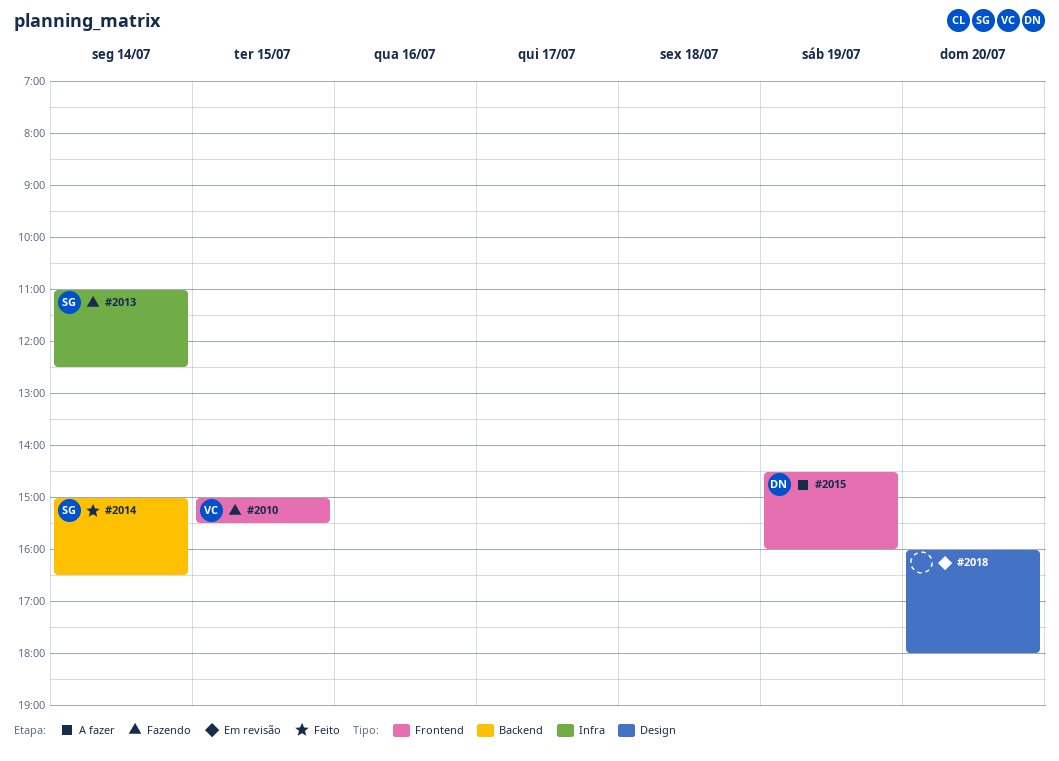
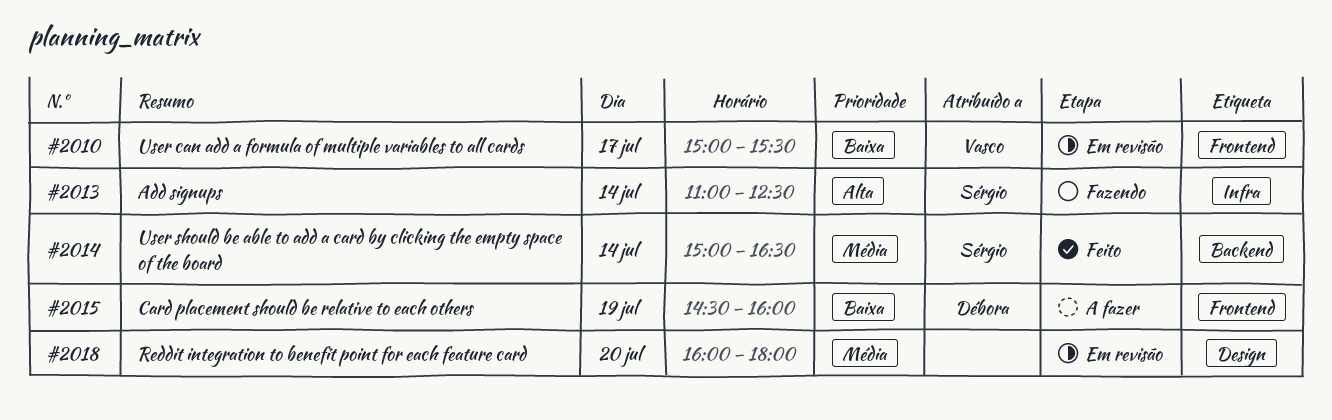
#2010, status: Fazendo -> Em revisão
#2010, day: Jul 15 -> Jul 17

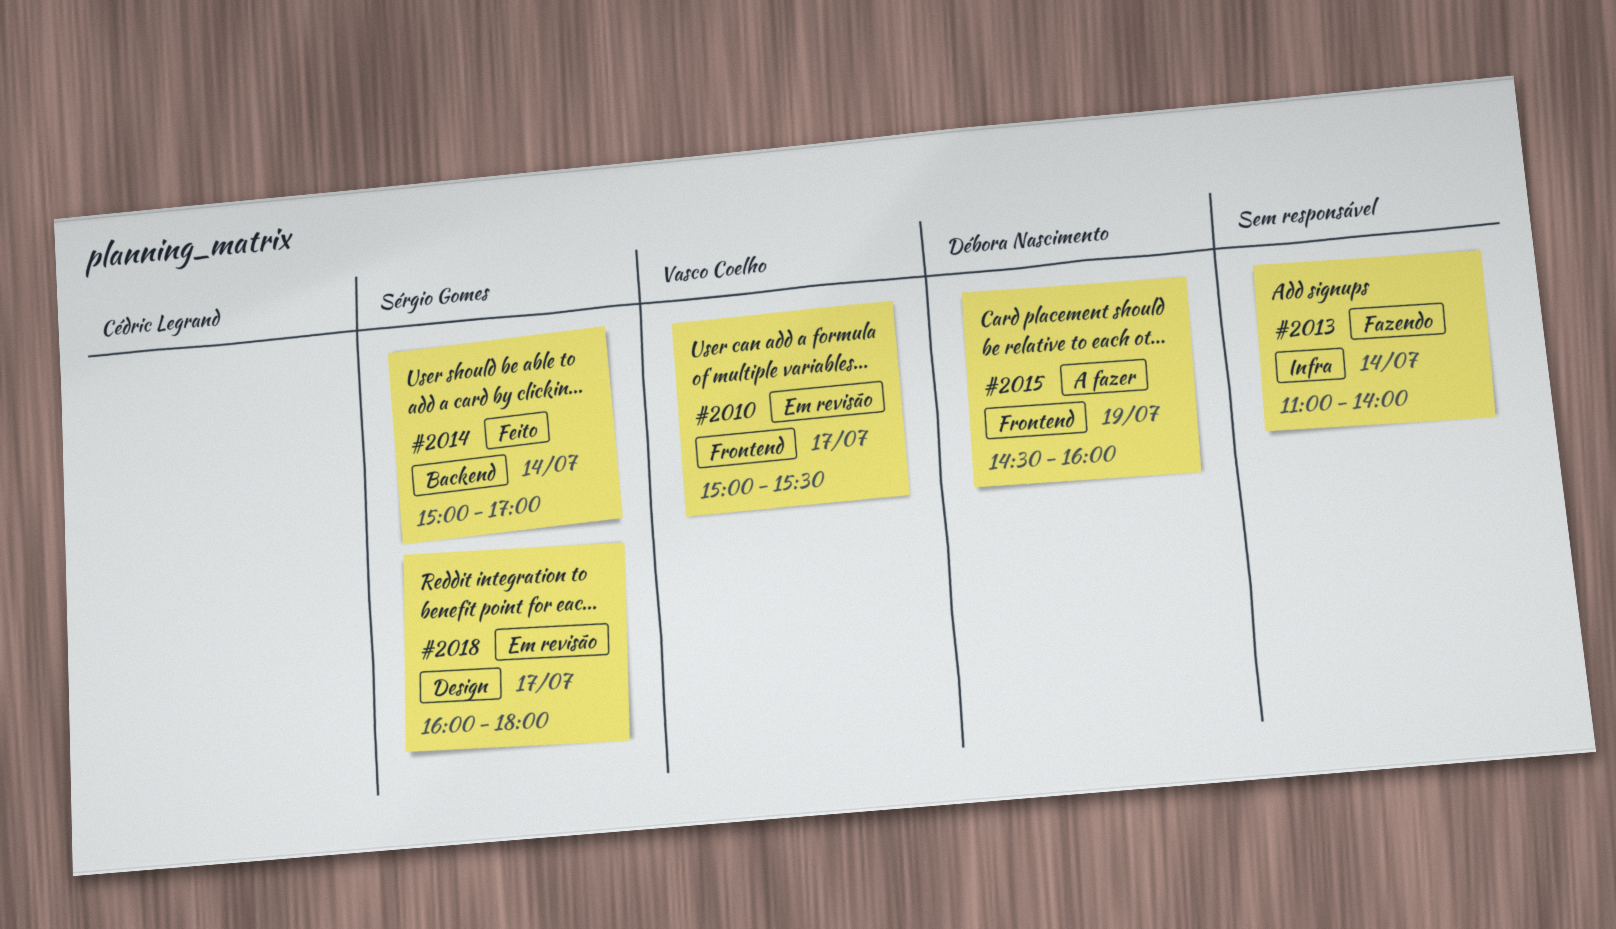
#2013, owner: Sérgio Gomes -> none
#2013, ends: 12:30 -> 14:00
#2014, ends: 16:30 -> 17:00
#2018, owner: none -> Sérgio Gomes
#2018, day: Jul 20 -> Jul 17

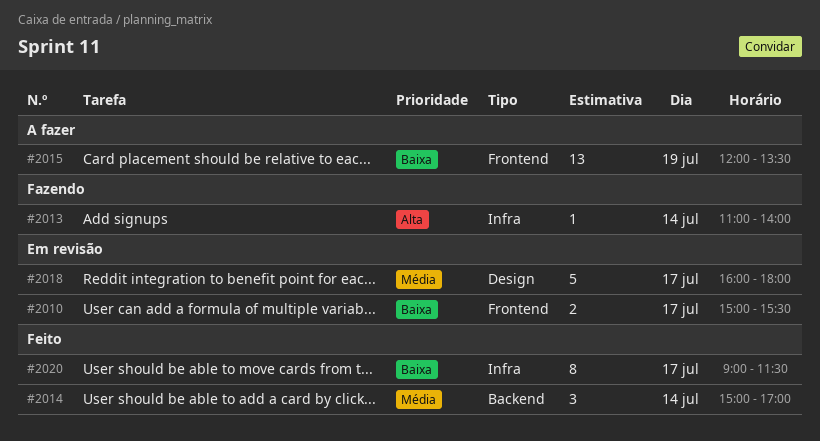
#2015, begins: 14:30 -> 12:00
#2015, ends: 16:00 -> 13:30
#2020: none -> present

